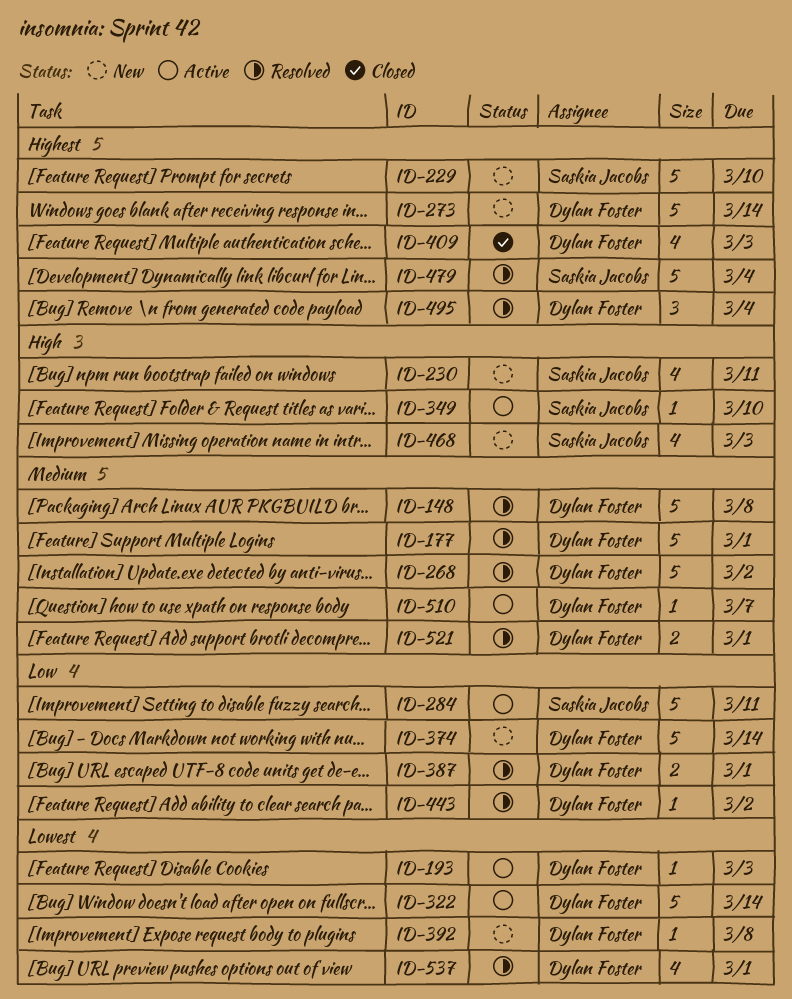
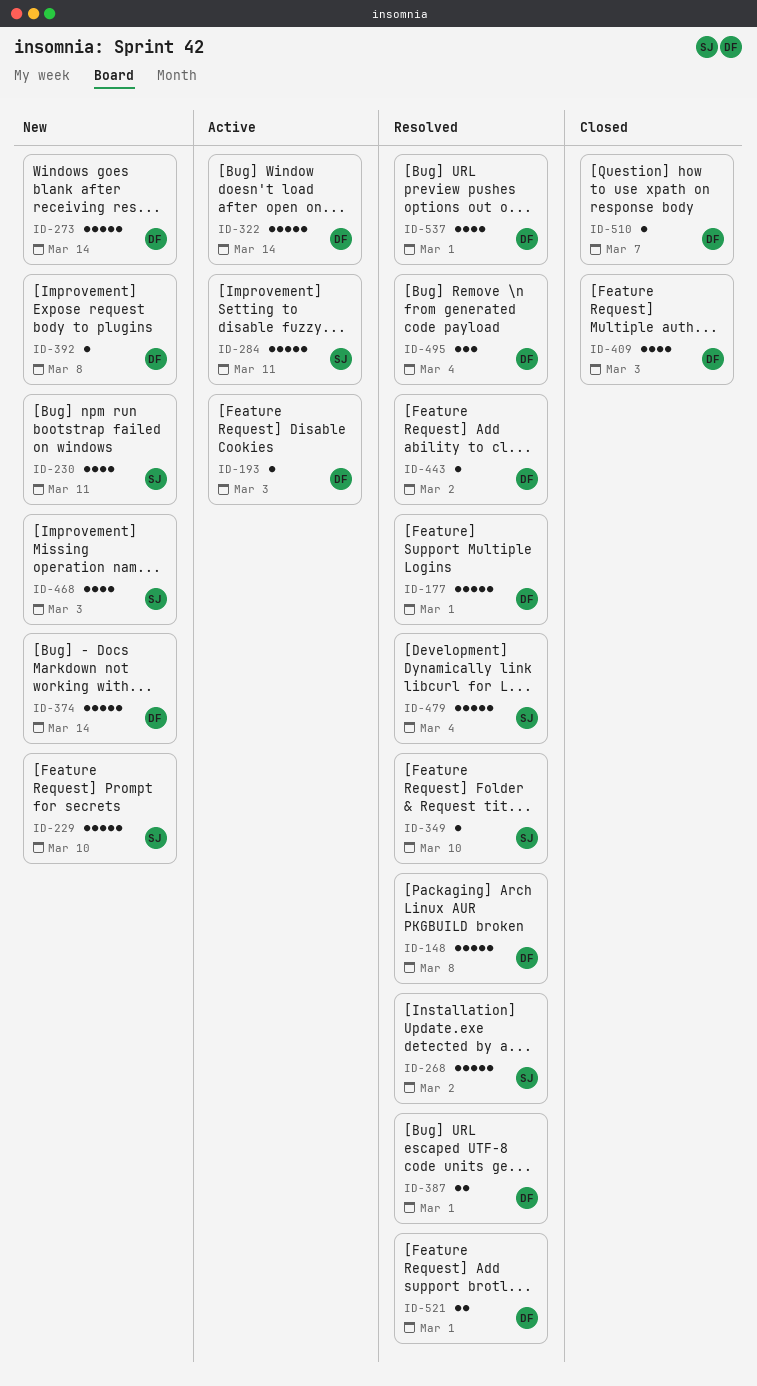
ID-268, owner: Dylan Foster -> Saskia Jacobs
ID-349, status: Active -> Resolved
ID-510, status: Active -> Closed

